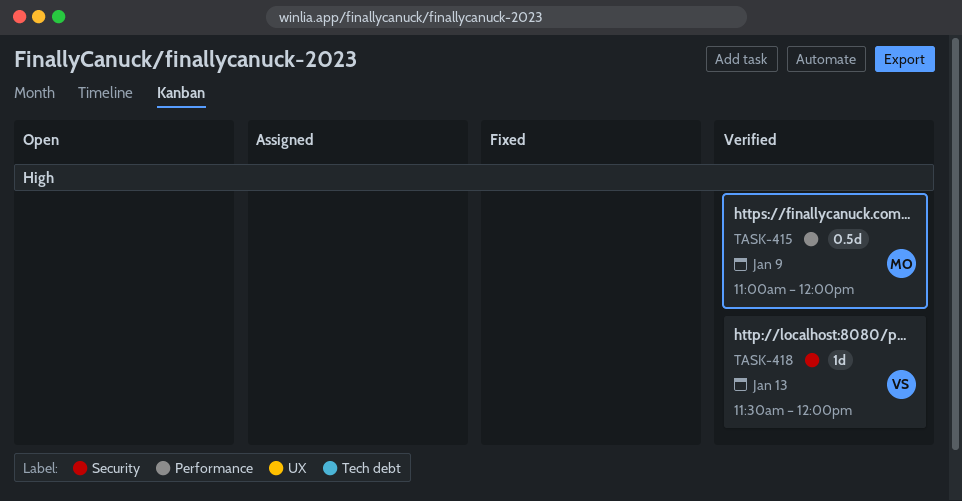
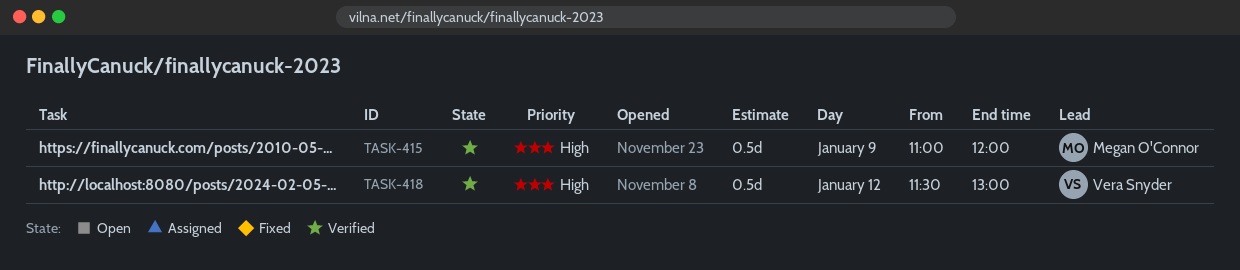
TASK-418, estimate: 1d -> 0.5d
TASK-418, day: Jan 13 -> Jan 12
TASK-418, ends: 12:00 -> 13:00

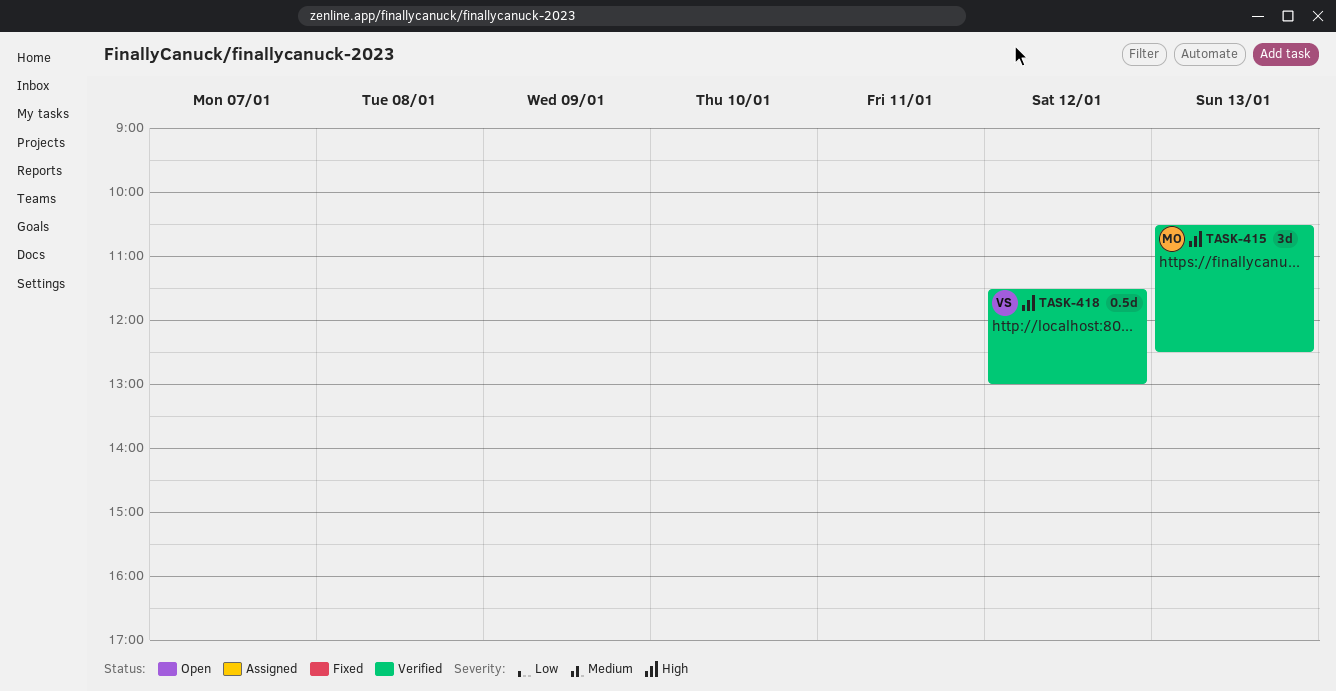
TASK-415, estimate: 0.5d -> 3d
TASK-415, day: Jan 9 -> Jan 13
TASK-415, begins: 11:00 -> 10:30
TASK-415, ends: 12:00 -> 12:30

